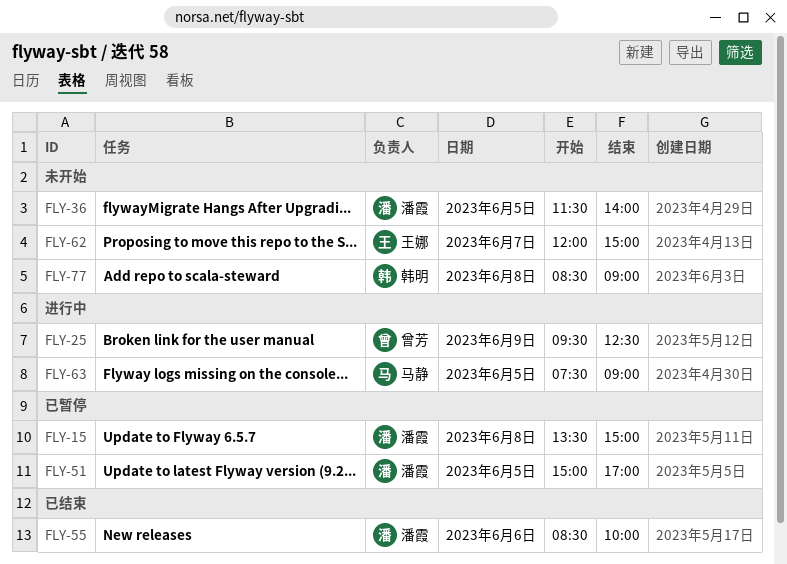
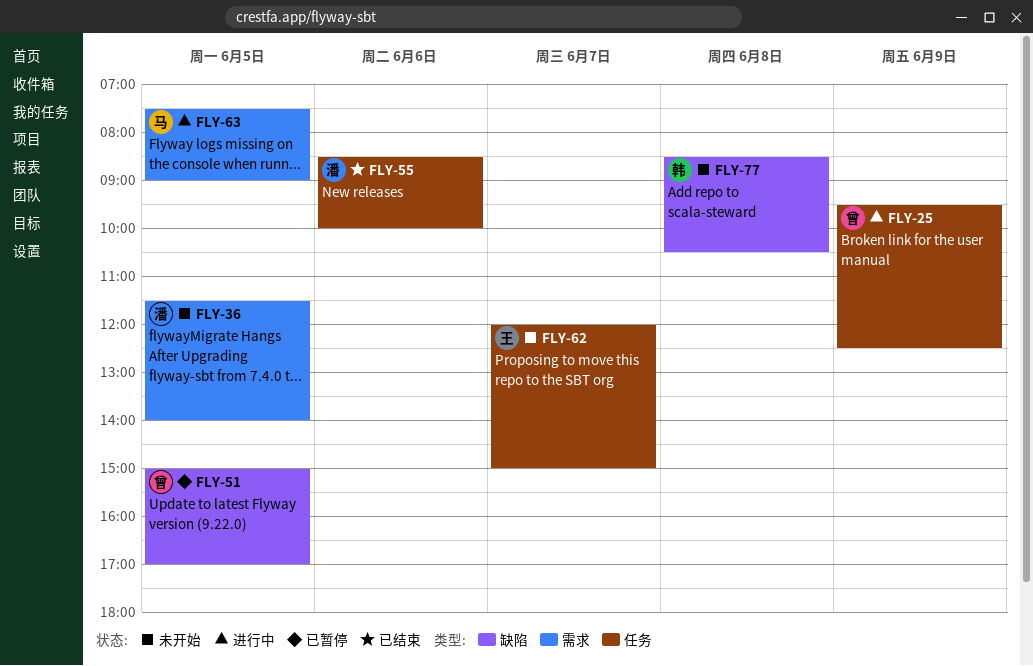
FLY-15: present -> none
FLY-51, owner: 潘霞 -> 曾芳
FLY-77, ends: 09:00 -> 10:30

